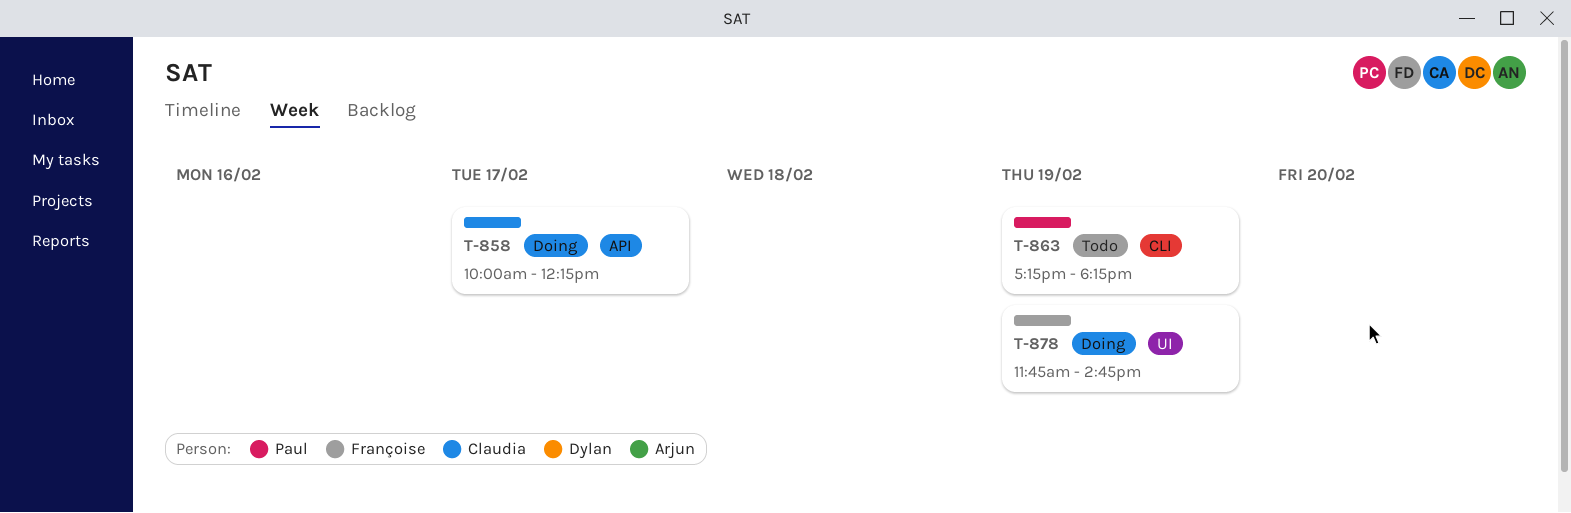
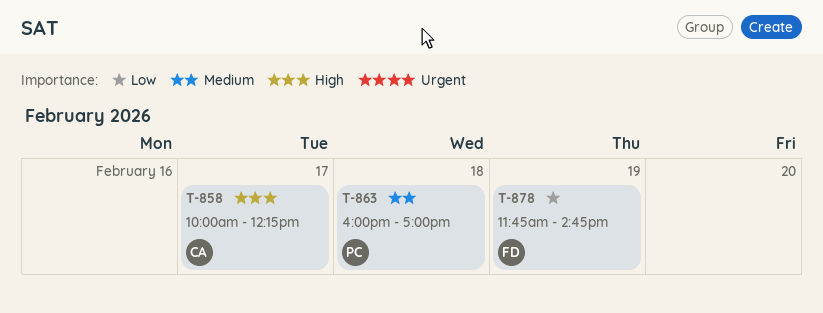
T-863, day: Feb 19 -> Feb 18
T-863, begins: 17:15 -> 16:00
T-863, ends: 18:15 -> 17:00

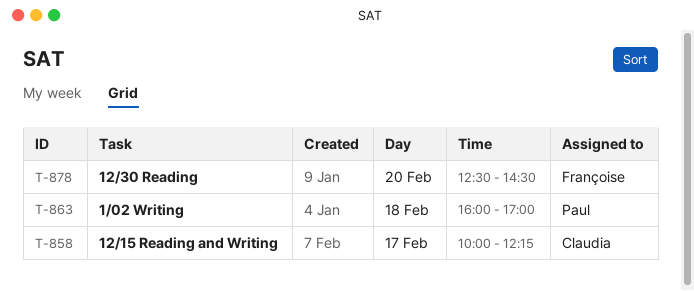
T-878, day: Feb 19 -> Feb 20
T-878, begins: 11:45 -> 12:30
T-878, ends: 14:45 -> 14:30

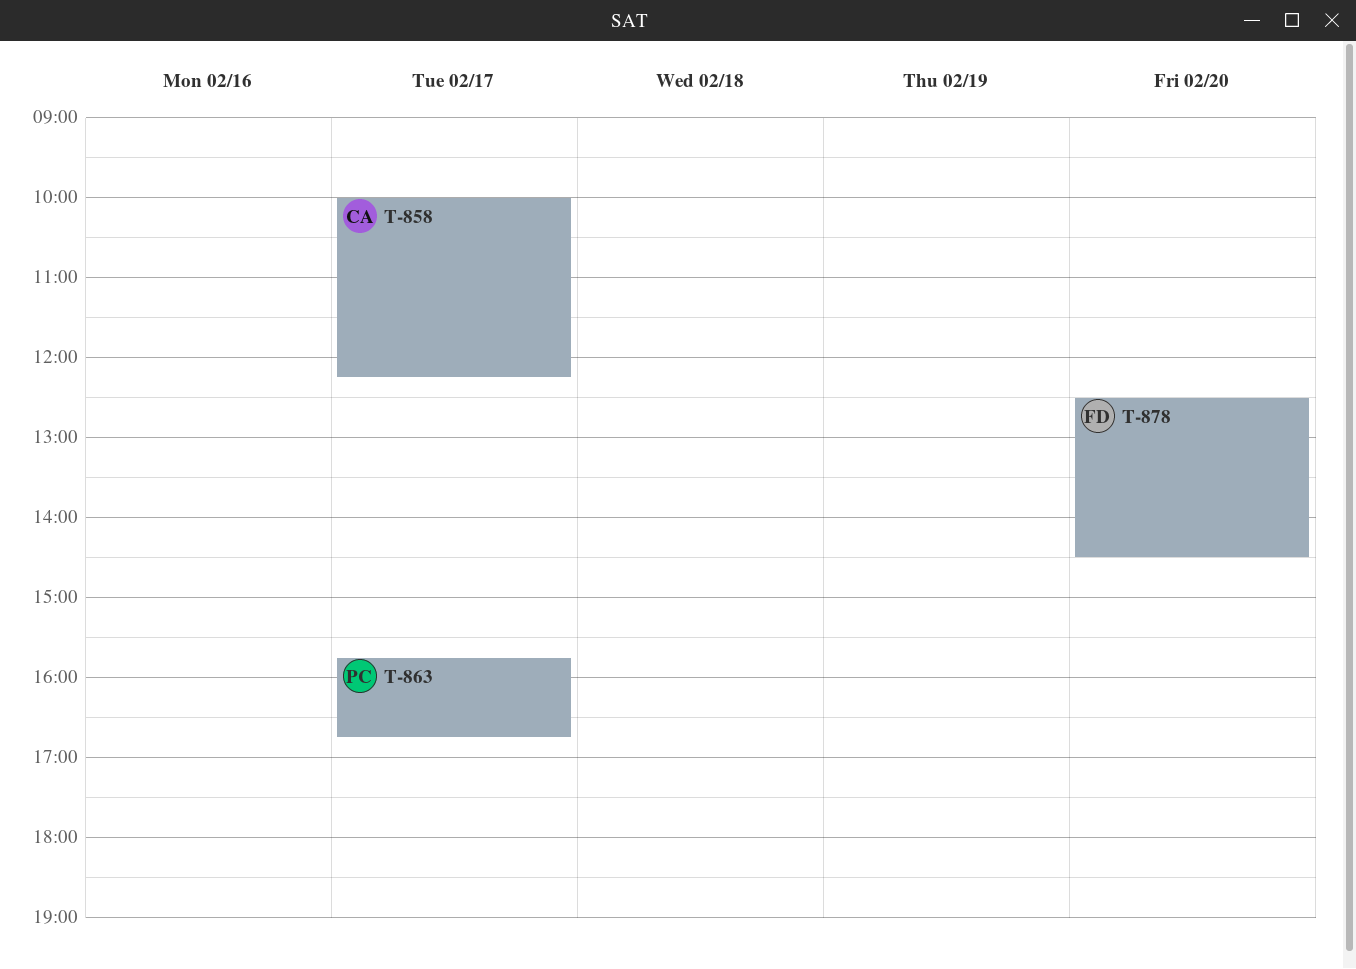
T-863, day: Feb 18 -> Feb 17
T-863, begins: 16:00 -> 15:45
T-863, ends: 17:00 -> 16:45

